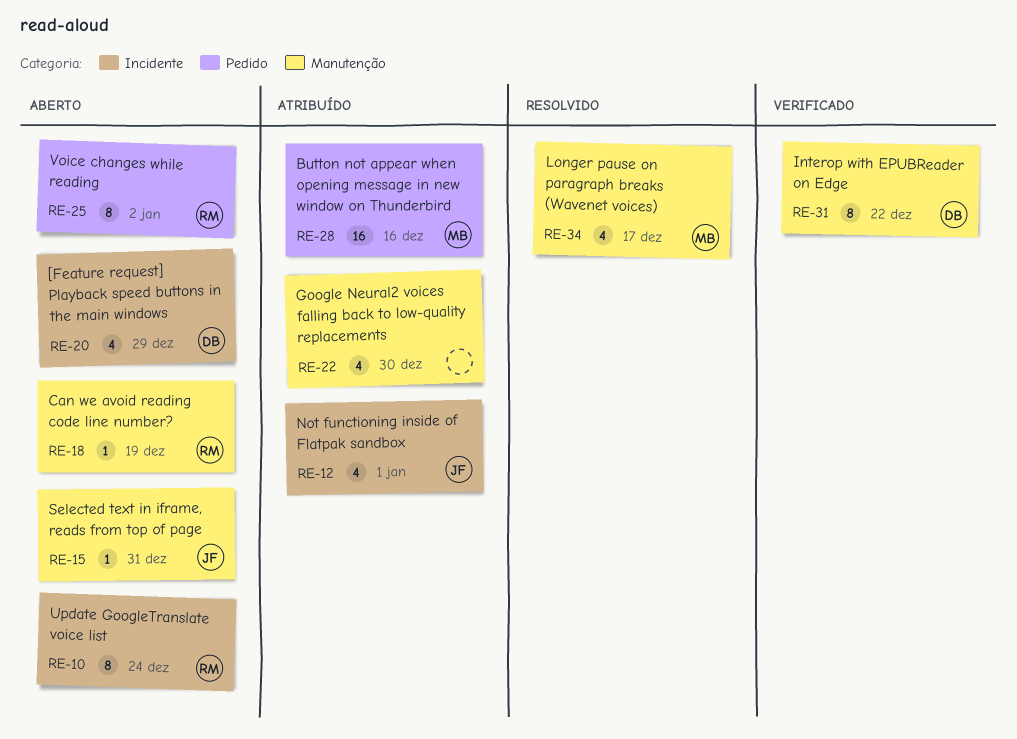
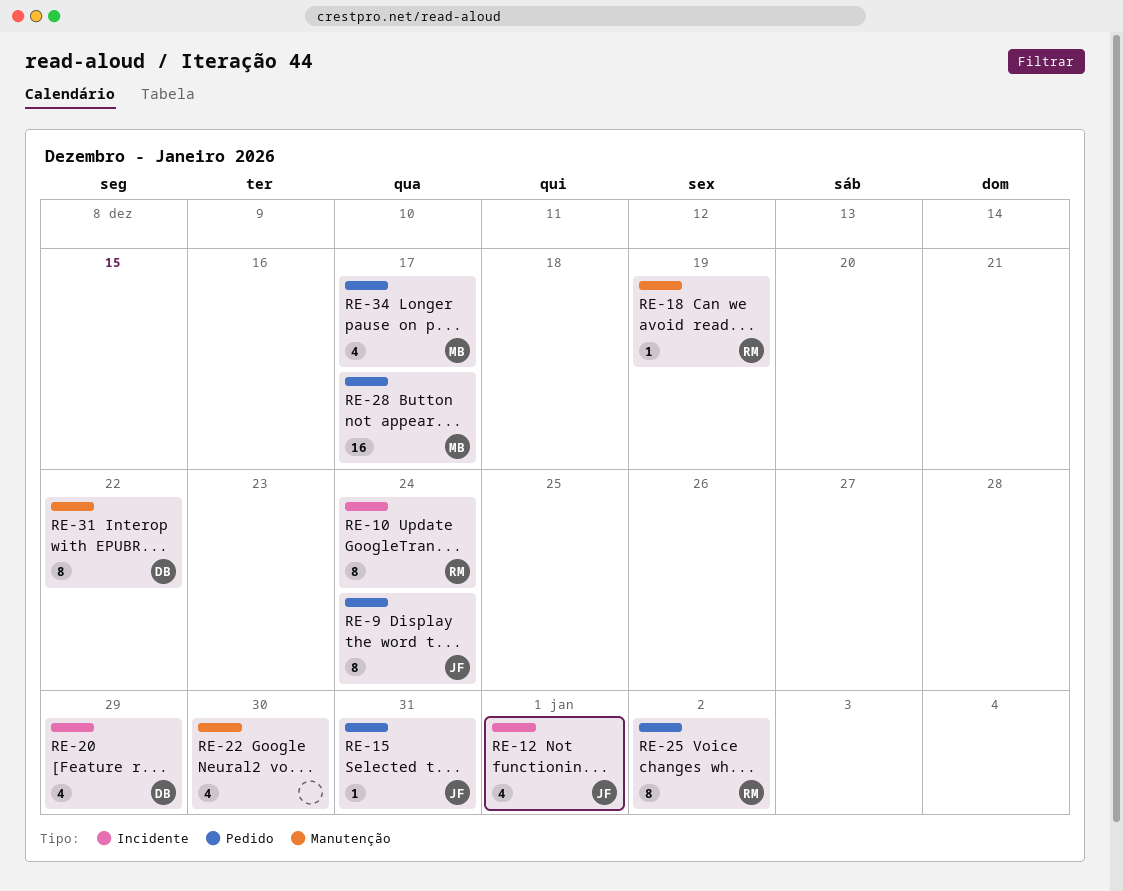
RE-9: none -> present
RE-15, label: Manutenção -> Pedido
RE-28, due: Dec 16 -> Dec 17
RE-34, label: Manutenção -> Pedido

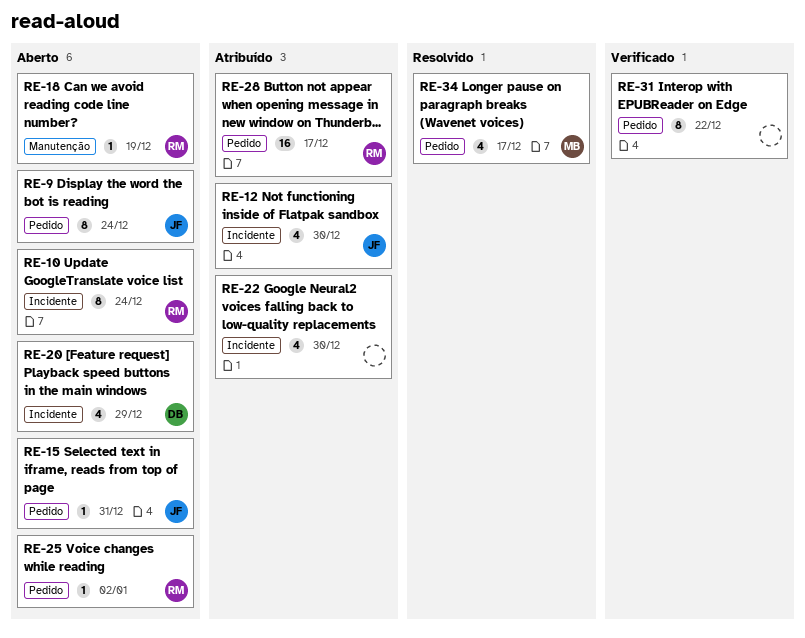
RE-12, due: Jan 1 -> Dec 30
RE-22, label: Manutenção -> Incidente
RE-25, estimate: 8 -> 1
RE-28, owner: MB -> RM
RE-31, owner: DB -> none
RE-31, label: Manutenção -> Pedido

